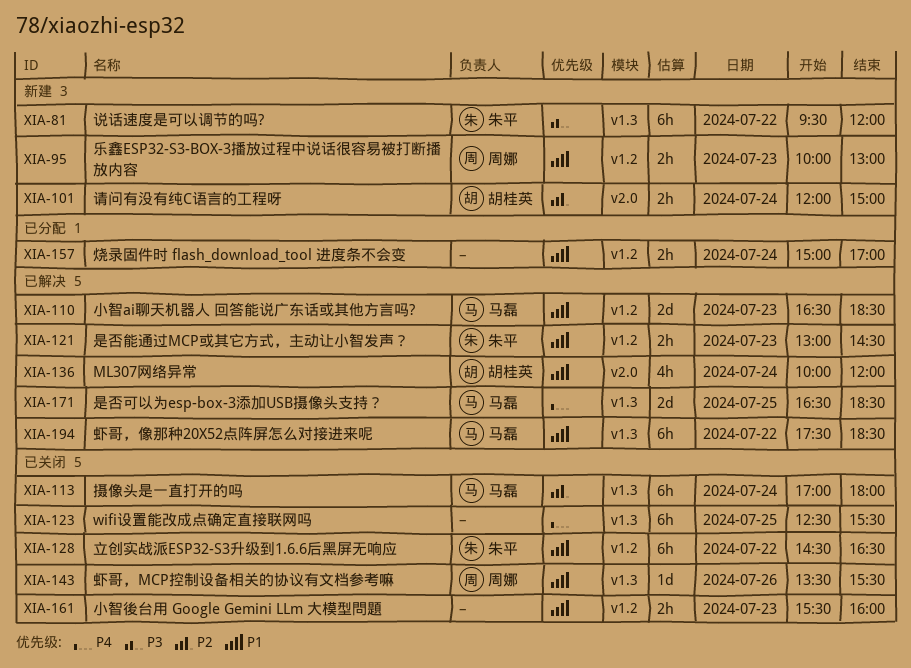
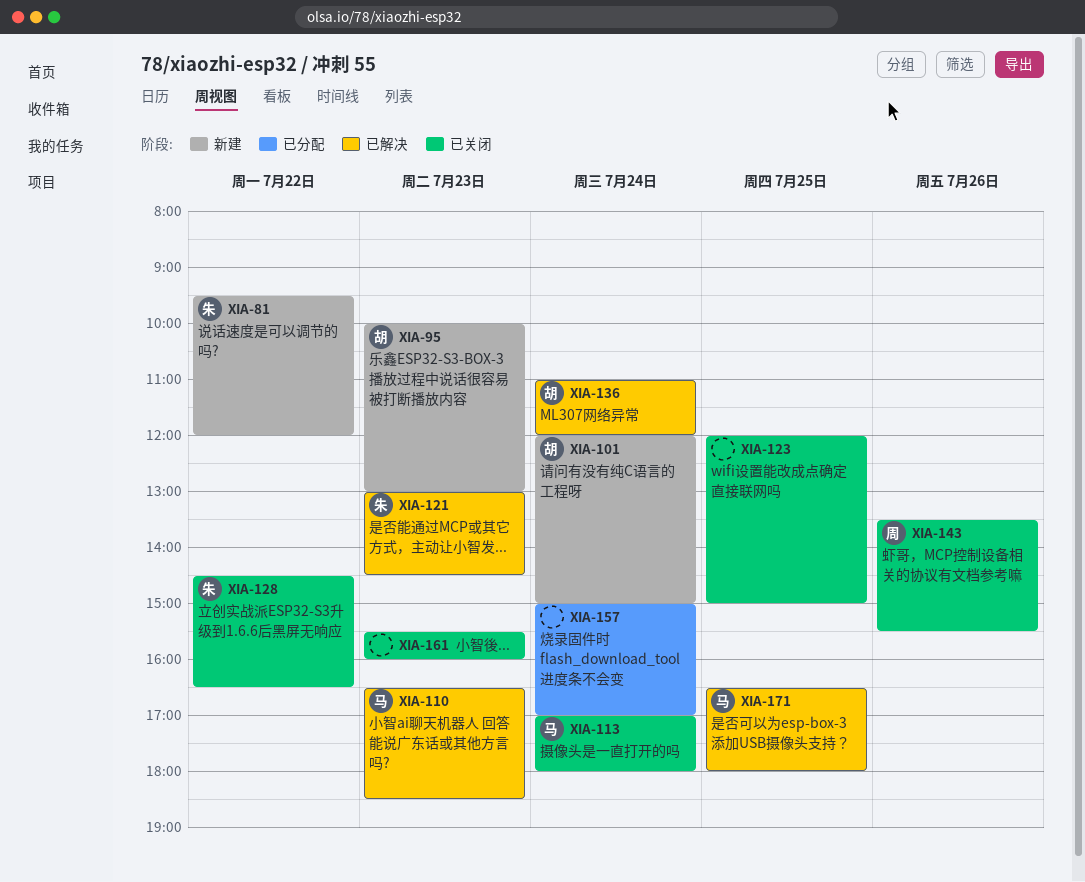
XIA-95, owner: 周娜 -> 胡桂英
XIA-123, begins: 12:30 -> 12:00
XIA-123, ends: 15:30 -> 15:00
XIA-136, begins: 10:00 -> 11:00
XIA-171, ends: 18:30 -> 18:00
XIA-194: present -> none

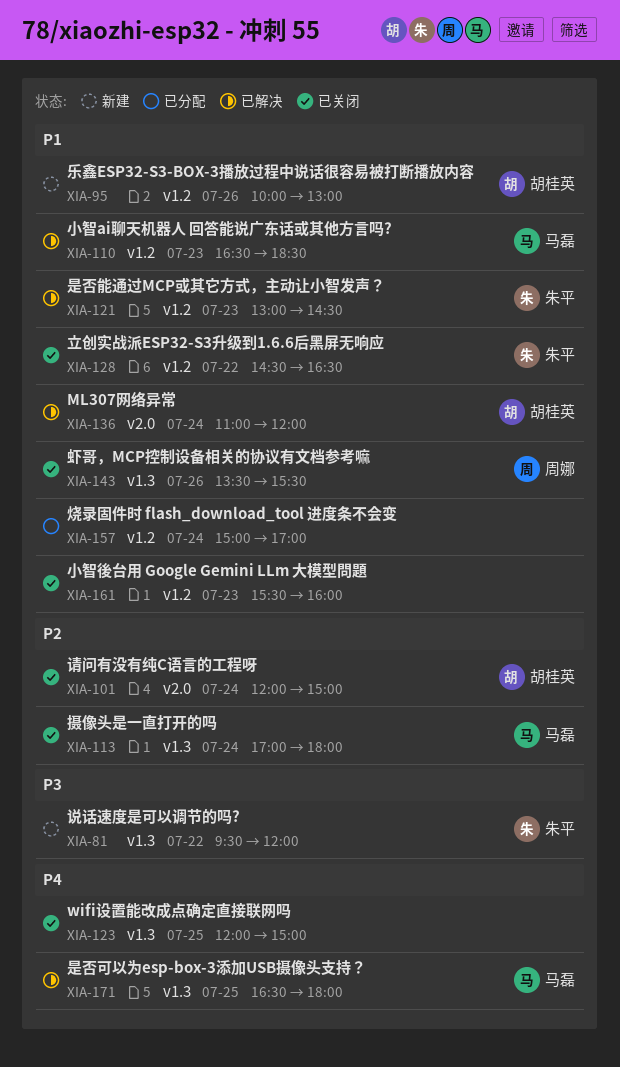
XIA-95, day: Jul 23 -> Jul 26
XIA-101, status: 新建 -> 已关闭

